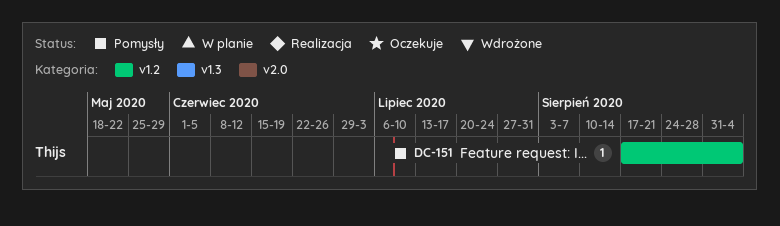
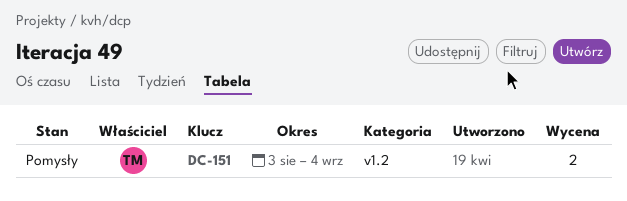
DC-151, estimate: 1 -> 2
DC-151, start: Aug 17 -> Aug 3

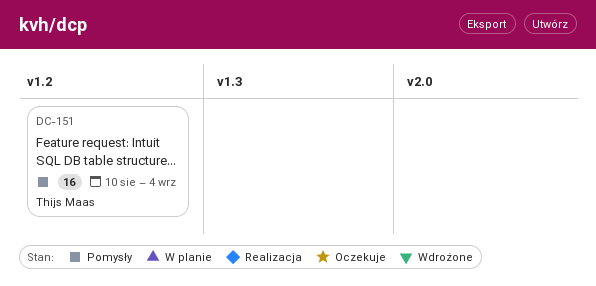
DC-151, estimate: 2 -> 16
DC-151, start: Aug 3 -> Aug 10

